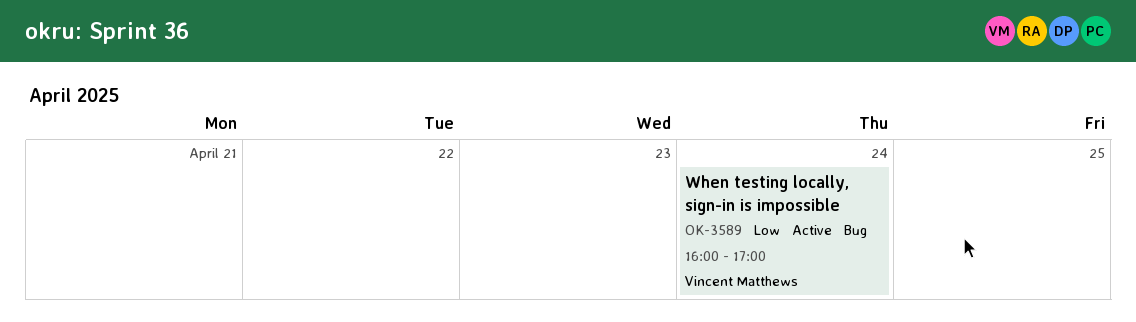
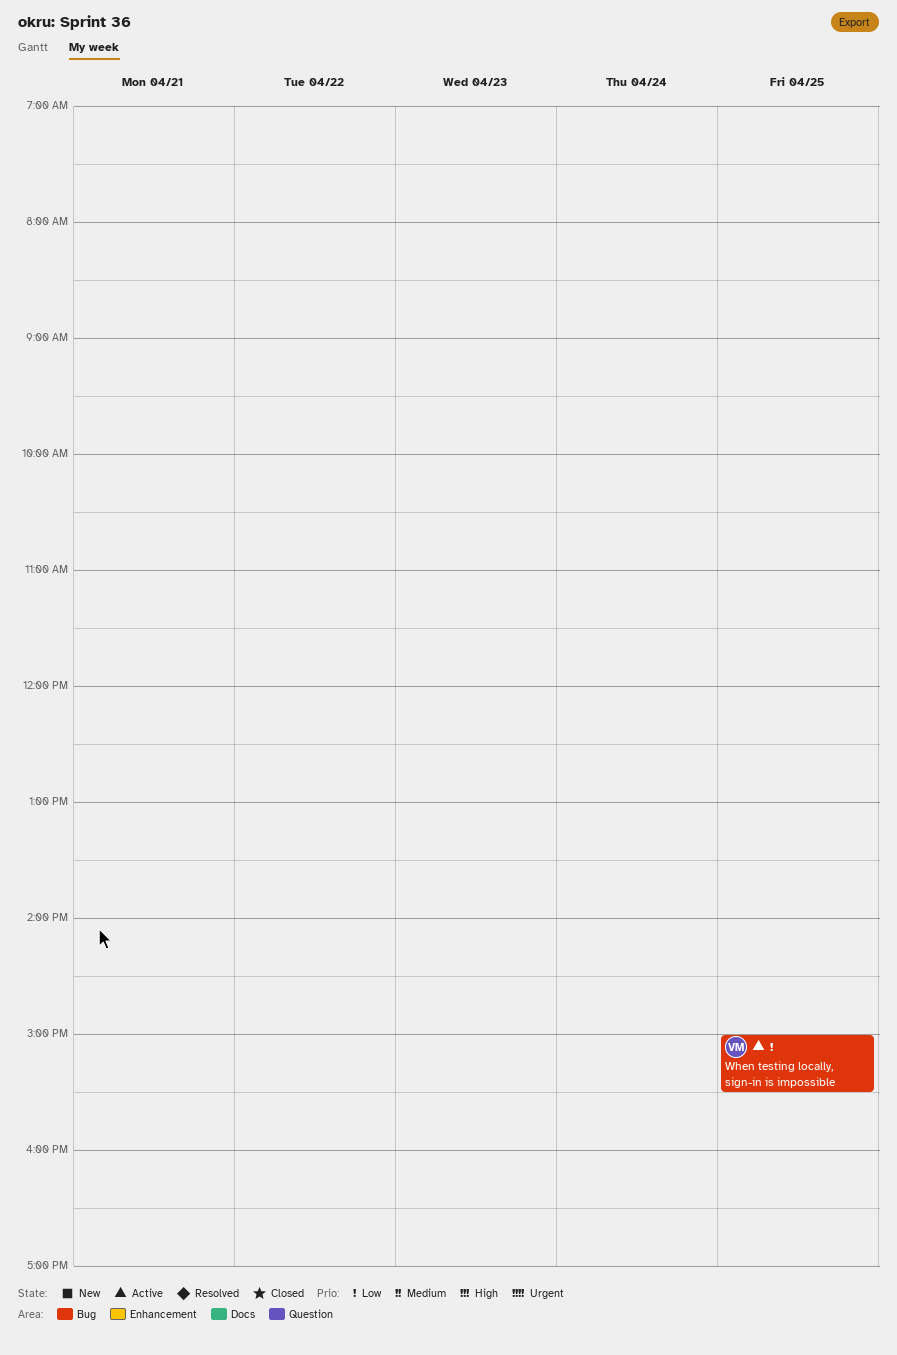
When testing locally, sign-in is impossible, day: Apr 24 -> Apr 25
When testing locally, sign-in is impossible, begins: 16:00 -> 15:00
When testing locally, sign-in is impossible, ends: 17:00 -> 15:30

